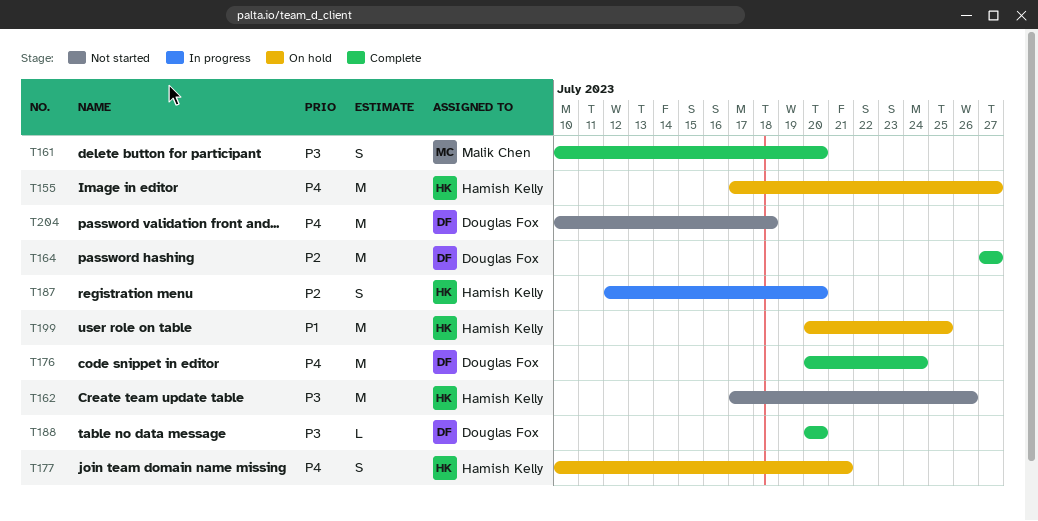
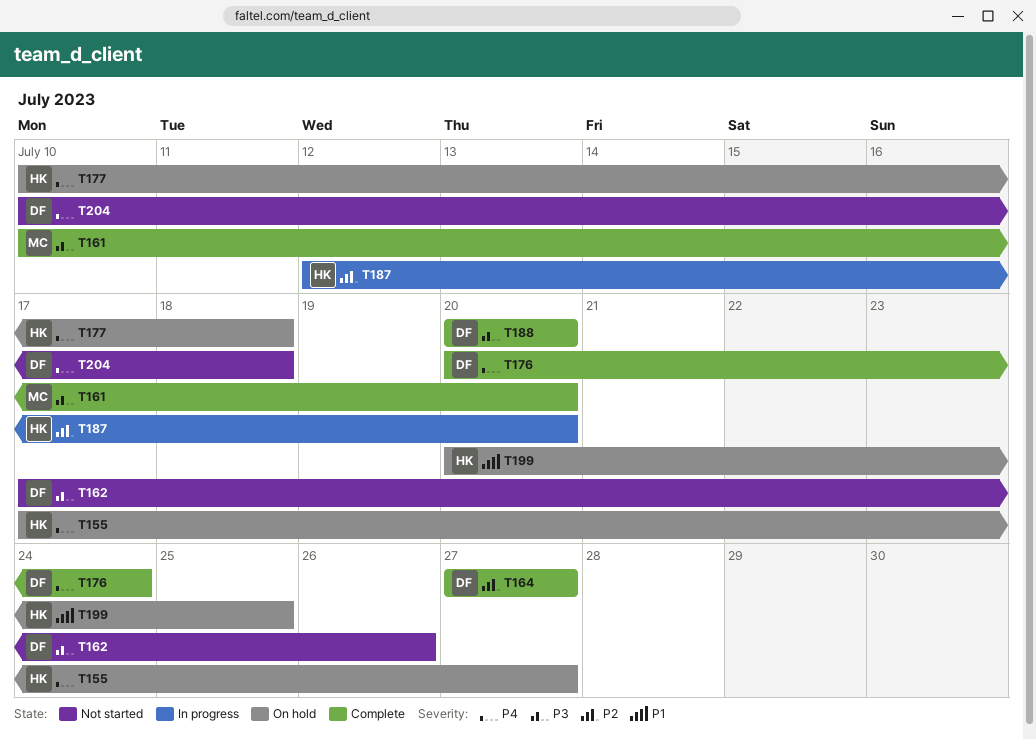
T162, owner: Hamish Kelly -> Douglas Fox
T177, due: Jul 21 -> Jul 18

